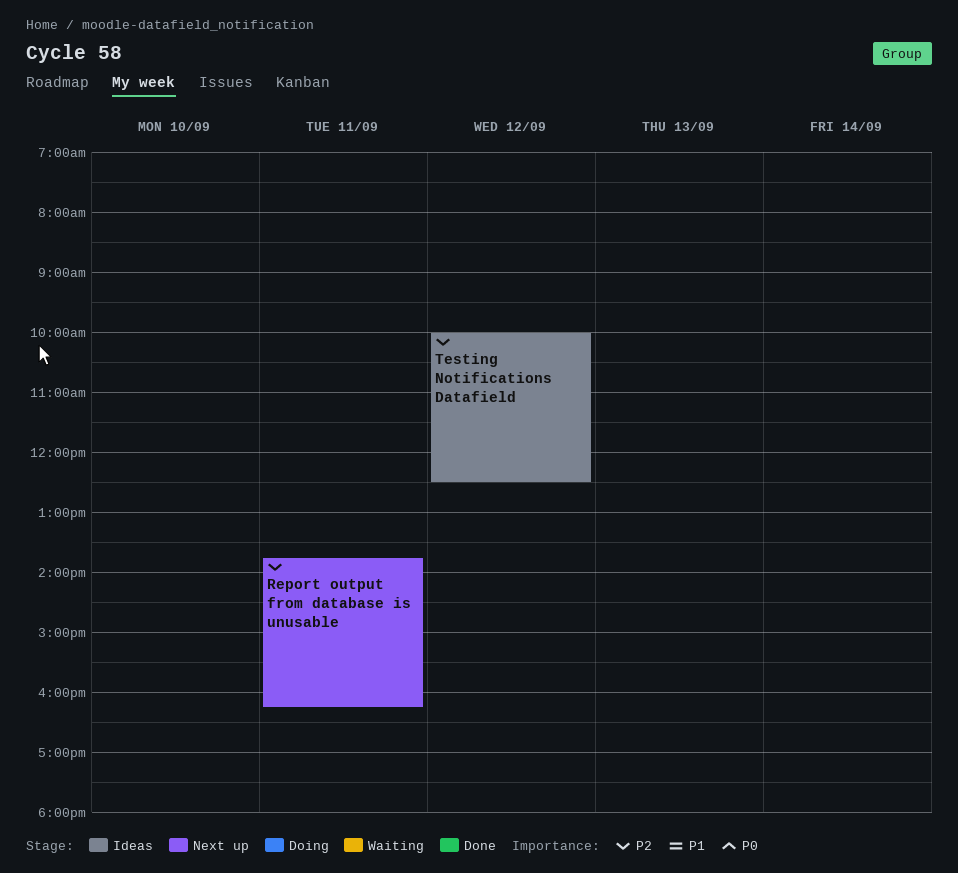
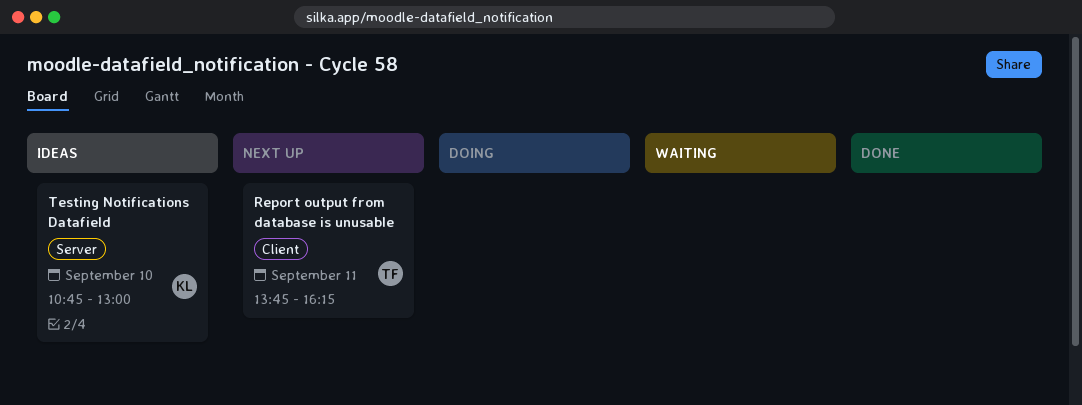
Testing Notifications Datafield, day: Sep 12 -> Sep 10
Testing Notifications Datafield, begins: 10:00 -> 10:45
Testing Notifications Datafield, ends: 12:30 -> 13:00

